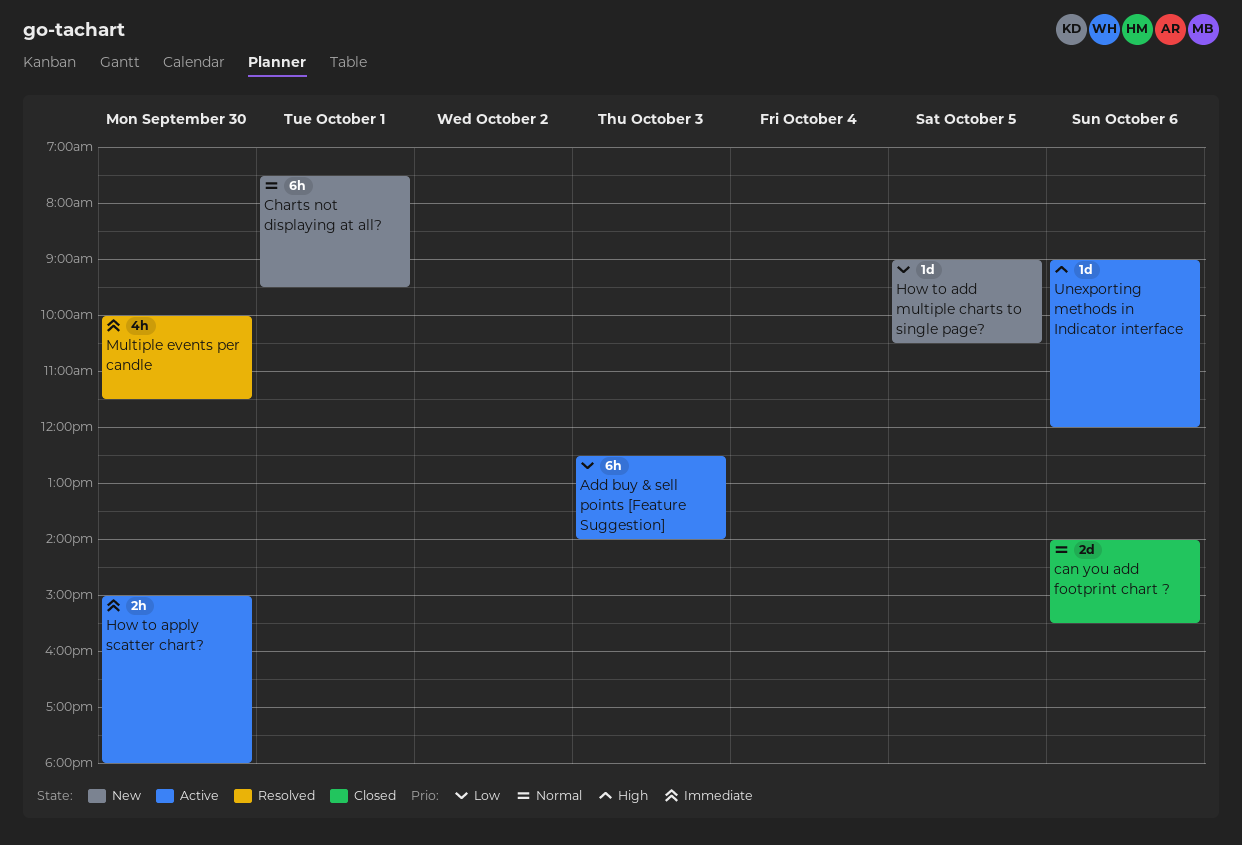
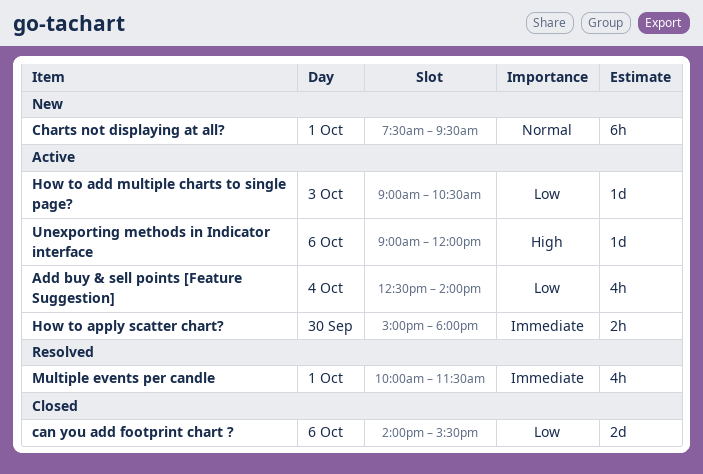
Add buy & sell points [Feature Suggestion], estimate: 6h -> 4h
Add buy & sell points [Feature Suggestion], day: Oct 3 -> Oct 4
can you add footprint chart ?, priority: Normal -> Low
How to add multiple charts to single page?, status: New -> Active
How to add multiple charts to single page?, day: Oct 5 -> Oct 3
Multiple events per candle, day: Sep 30 -> Oct 1

